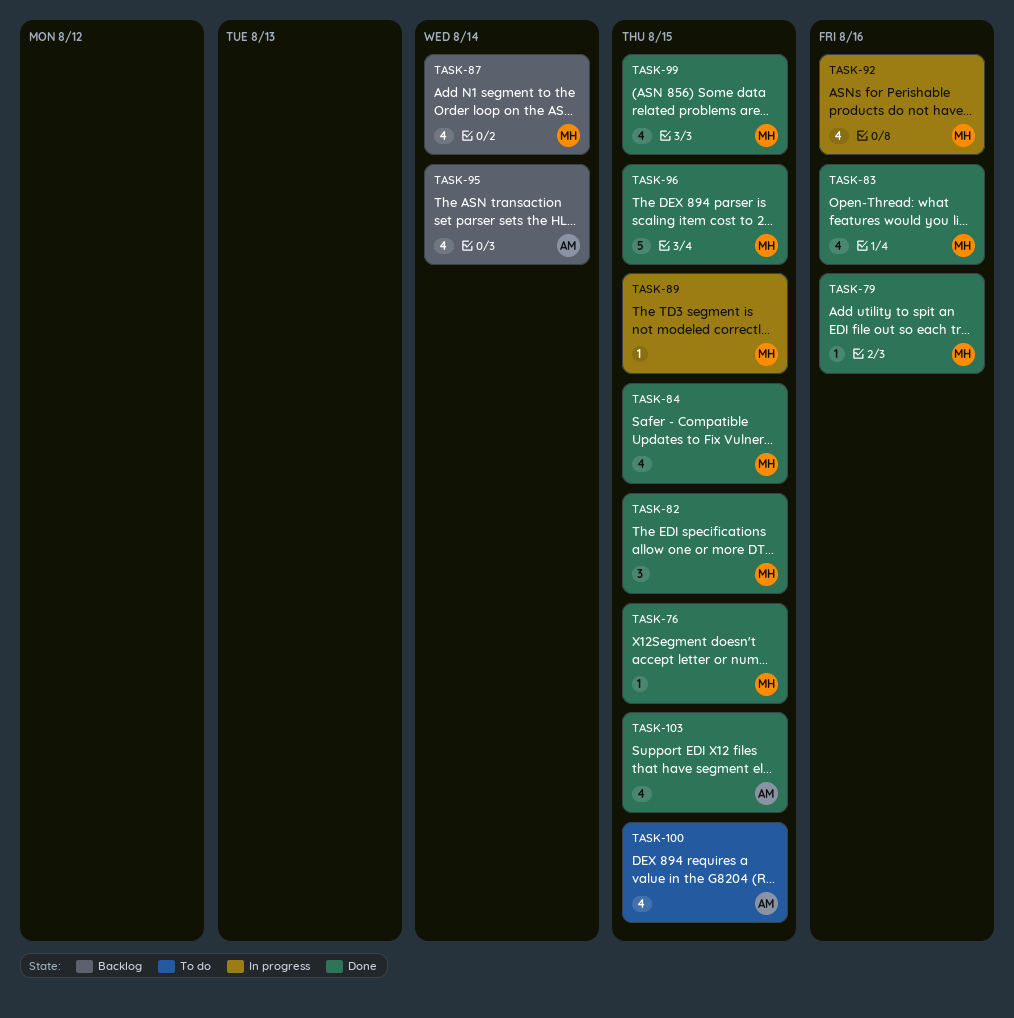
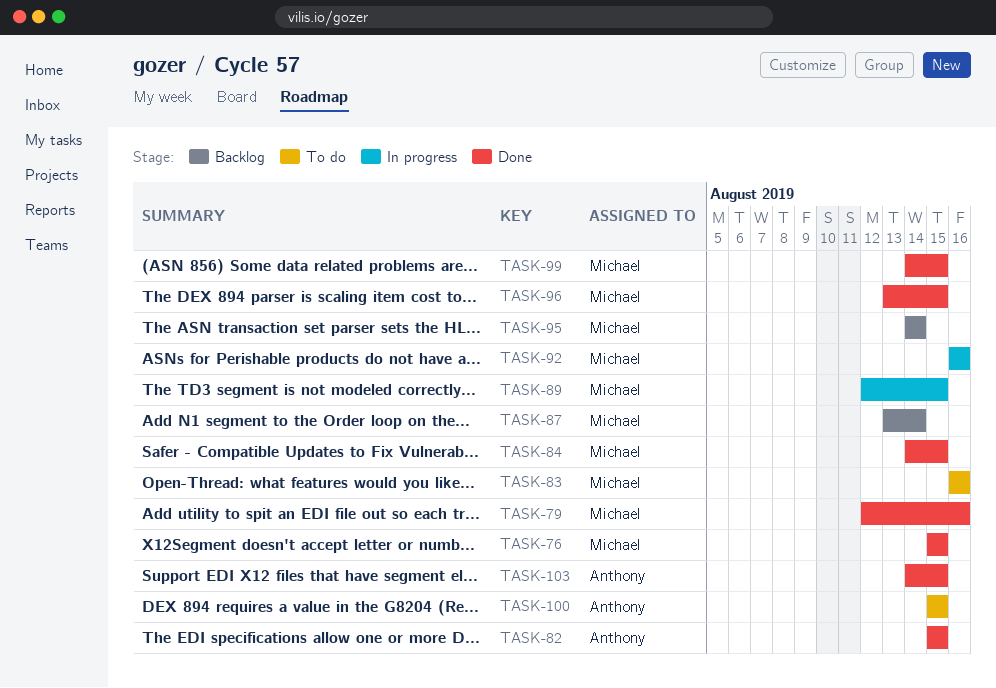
TASK-82, owner: Michael -> Anthony
TASK-83, status: Done -> To do
TASK-95, owner: Anthony -> Michael

